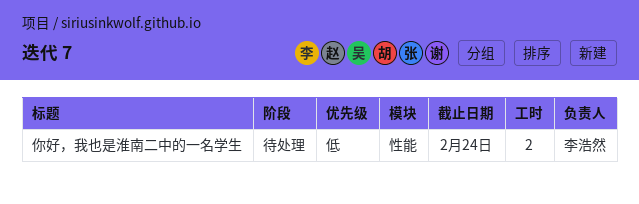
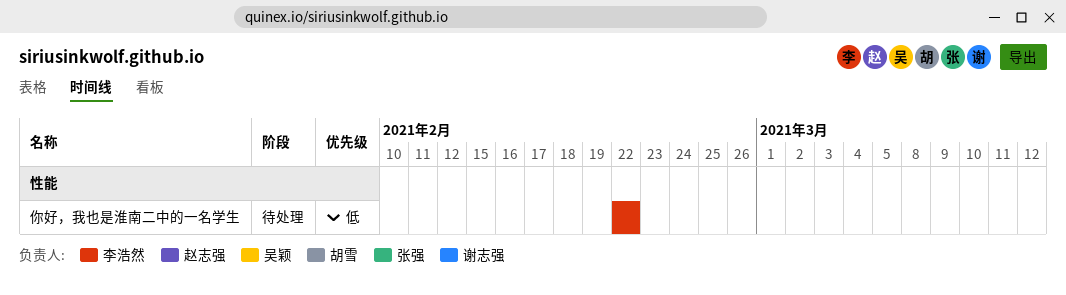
你好，我也是淮南二中的一名学生, due: Feb 24 -> Feb 22

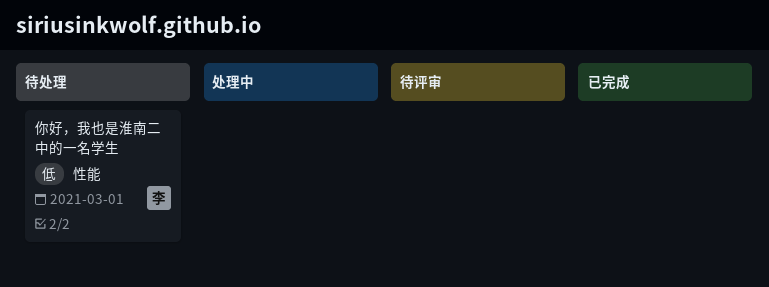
你好，我也是淮南二中的一名学生, due: Feb 22 -> Mar 1

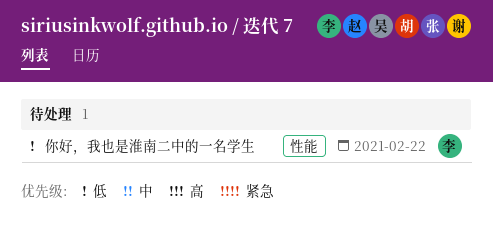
你好，我也是淮南二中的一名学生, due: Mar 1 -> Feb 22

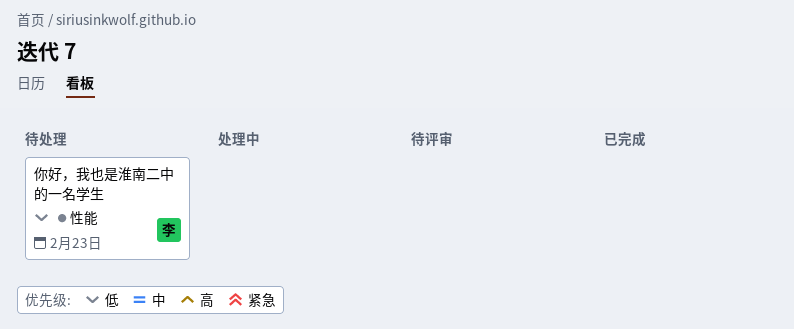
你好，我也是淮南二中的一名学生, due: Feb 22 -> Feb 23

